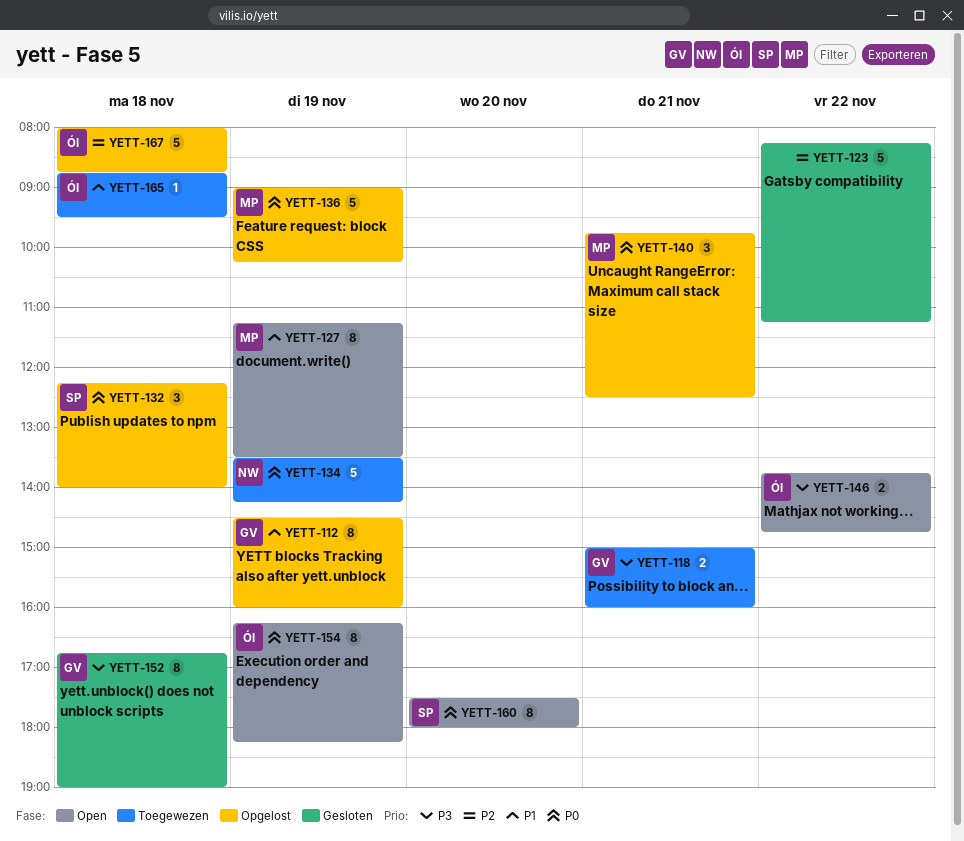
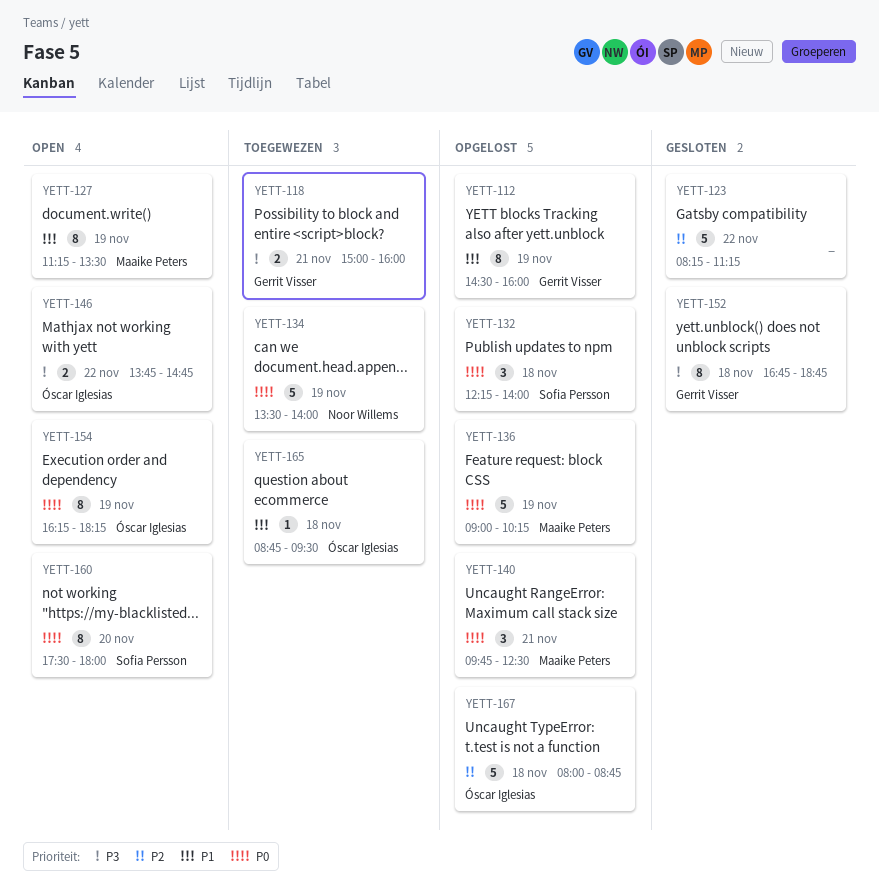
YETT-134, ends: 14:15 -> 14:00
YETT-152, ends: 19:00 -> 18:45

